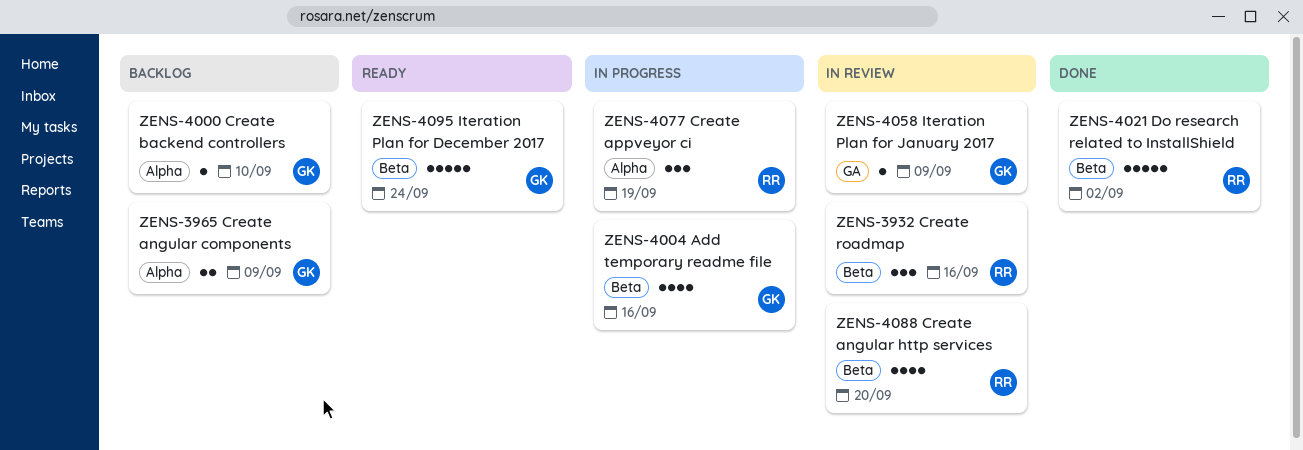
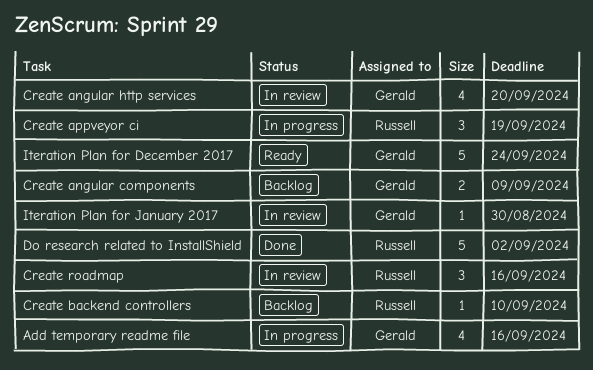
Create angular http services, owner: Russell -> Gerald
Create backend controllers, owner: Gerald -> Russell
Iteration Plan for January 2017, due: Sep 9 -> Aug 30

